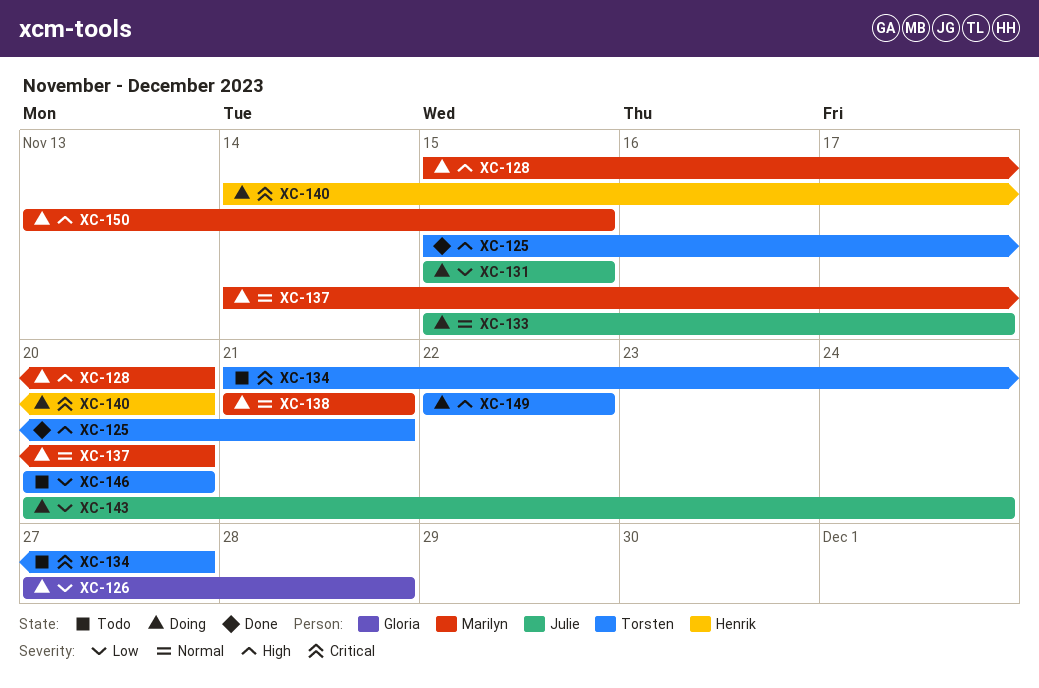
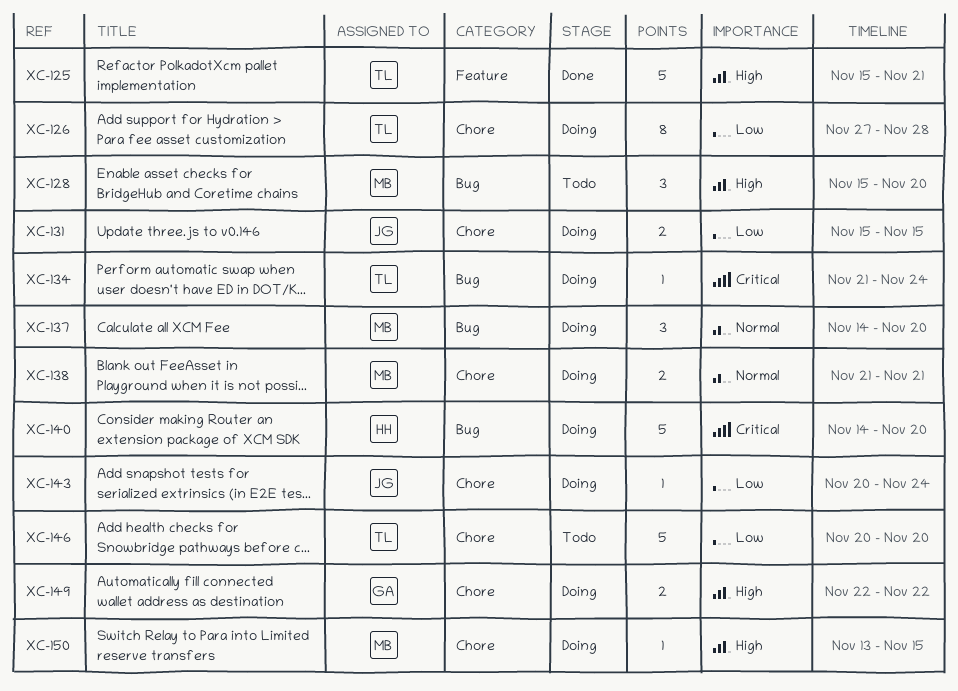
XC-126, owner: Gloria -> Torsten
XC-128, status: Doing -> Todo
XC-133: present -> none
XC-134, status: Todo -> Doing
XC-134, due: Nov 27 -> Nov 24
XC-149, owner: Torsten -> Gloria

